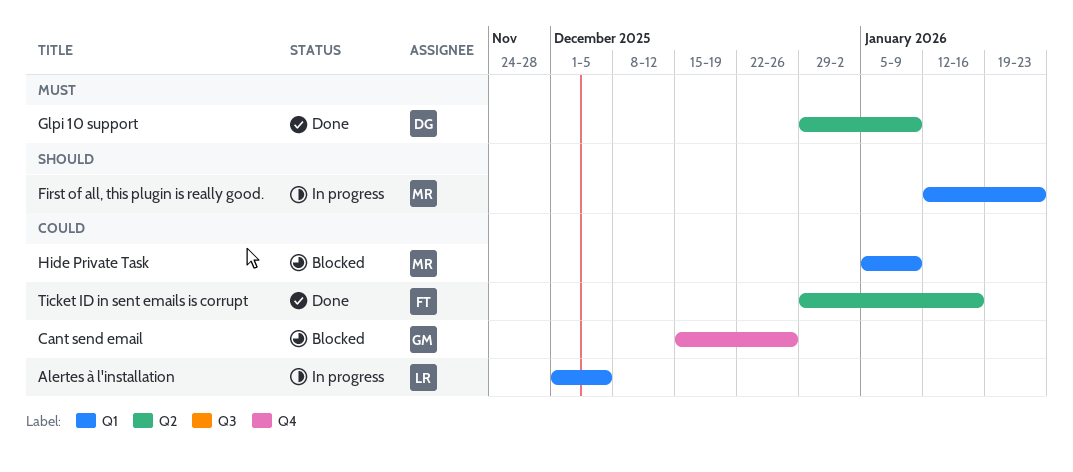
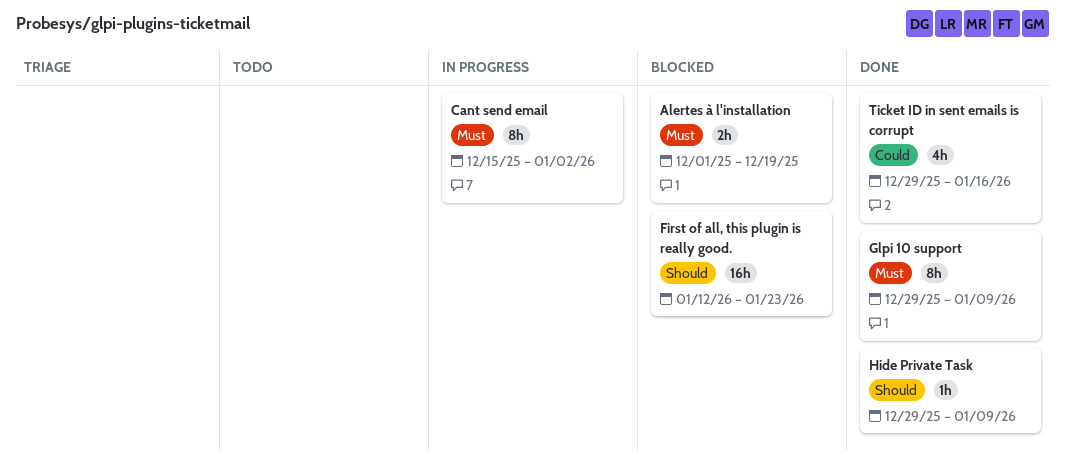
Alertes à l'installation, status: In progress -> Blocked
Alertes à l'installation, priority: Could -> Must
Alertes à l'installation, due: Dec 5 -> Dec 19
Cant send email, status: Blocked -> In progress
Cant send email, priority: Could -> Must
Cant send email, due: Dec 26 -> Jan 2
First of all, this plugin is really good., status: In progress -> Blocked
Hide Private Task, status: Blocked -> Done
Hide Private Task, priority: Could -> Should
Hide Private Task, start: Jan 5 -> Dec 29

